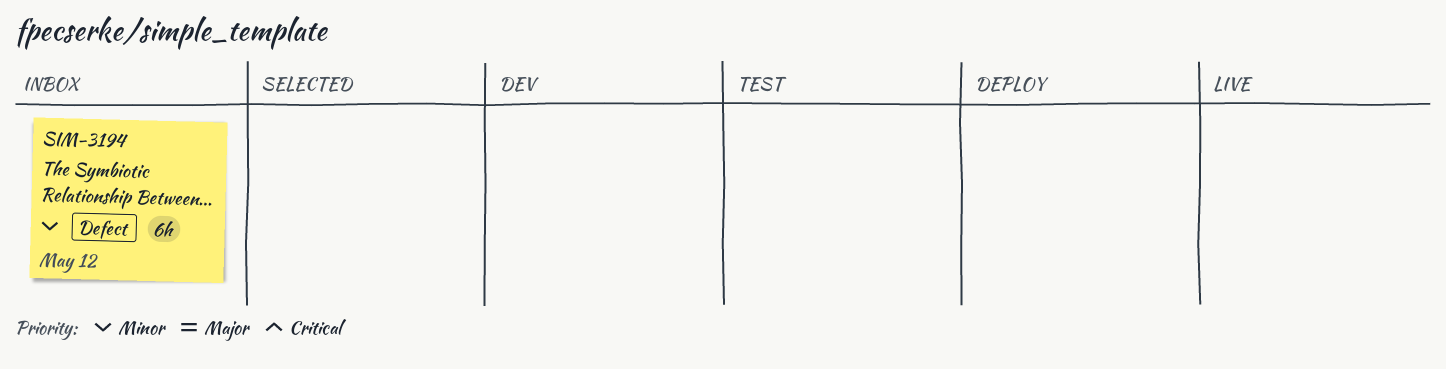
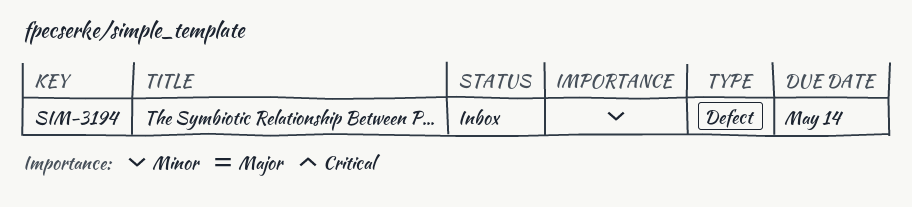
SIM-3194, due: May 12 -> May 14

